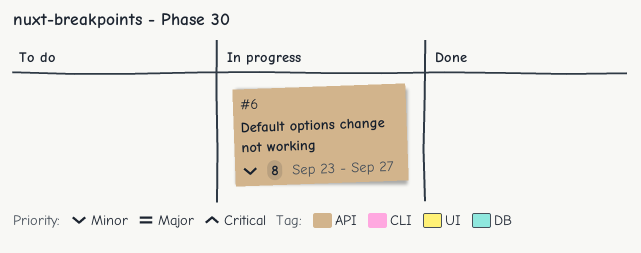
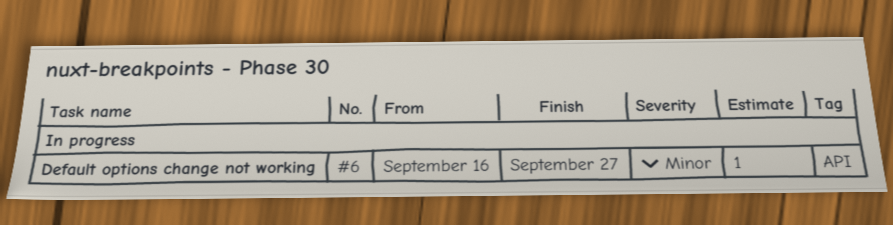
#6, estimate: 8 -> 1
#6, start: Sep 23 -> Sep 16

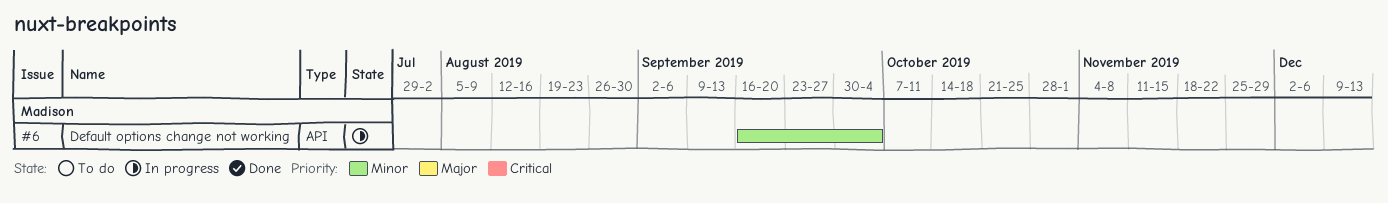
#6, due: Sep 27 -> Oct 4

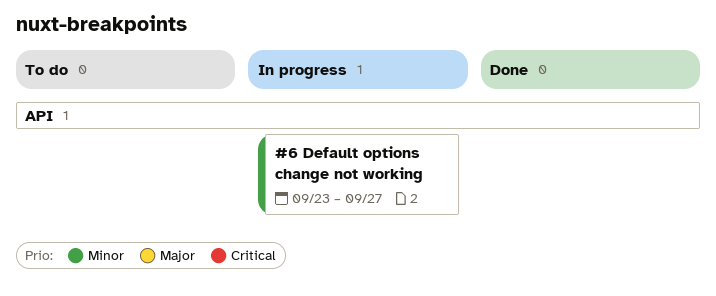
#6, start: Sep 16 -> Sep 23
#6, due: Oct 4 -> Sep 27

